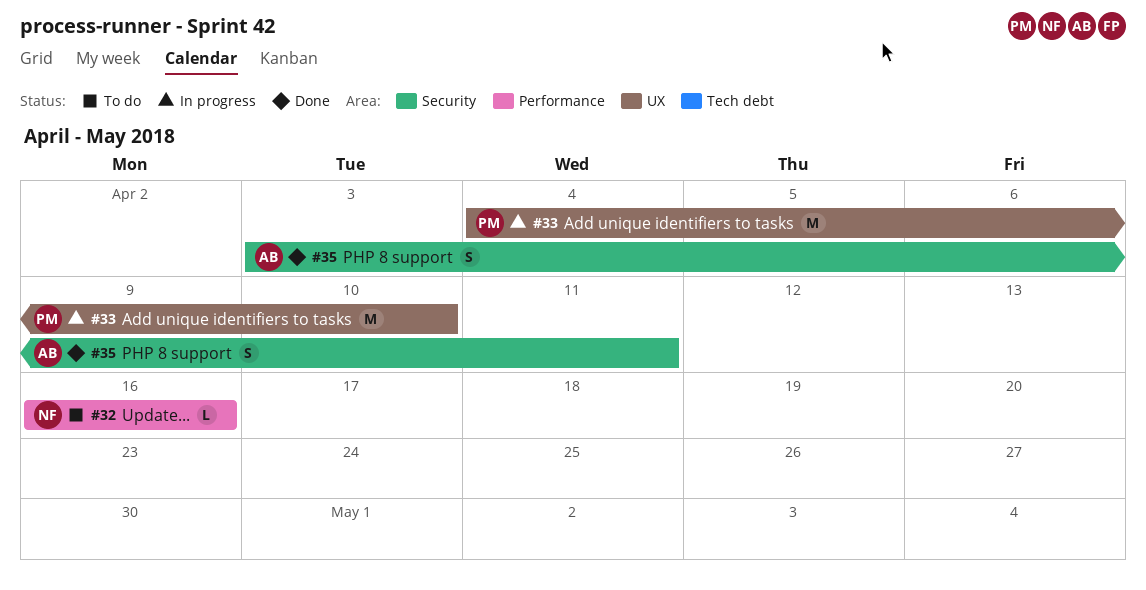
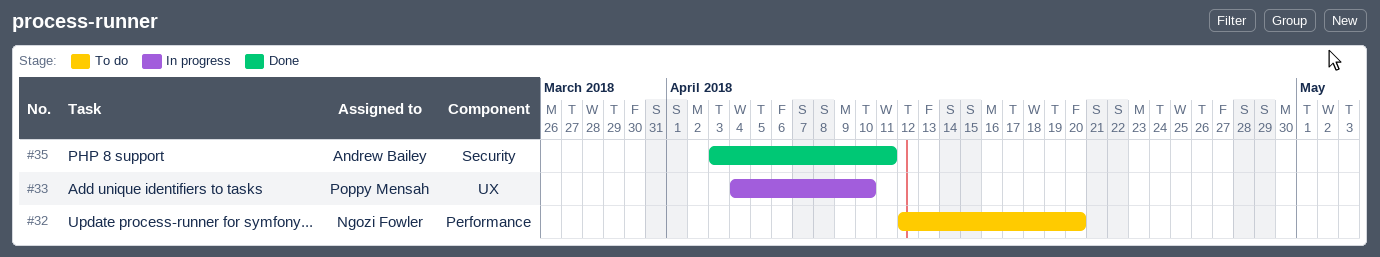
#32, start: Apr 16 -> Apr 12
#32, due: Apr 16 -> Apr 20

